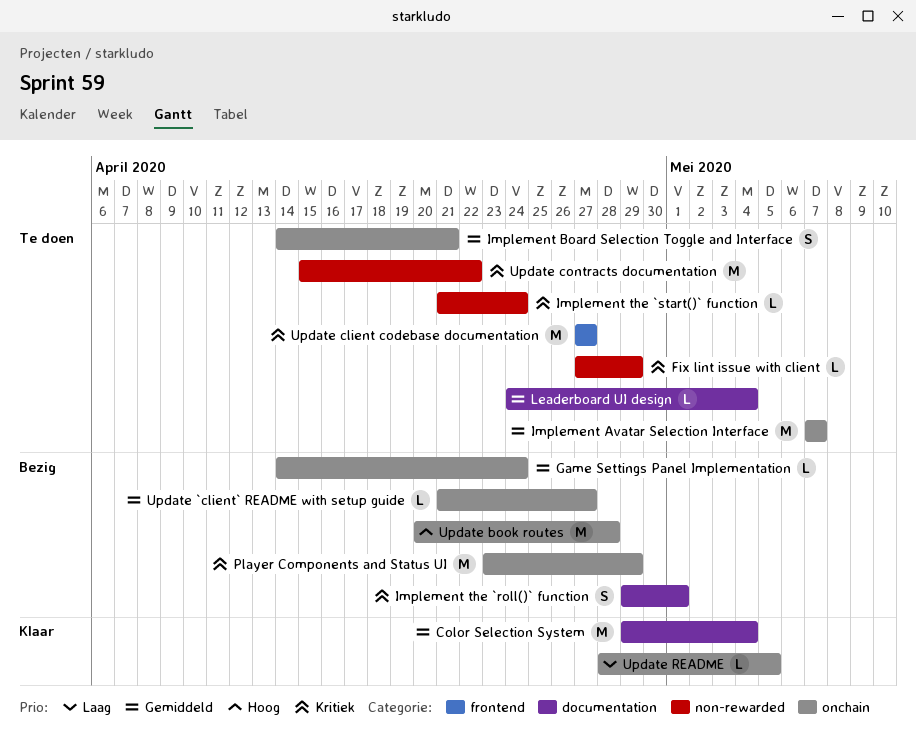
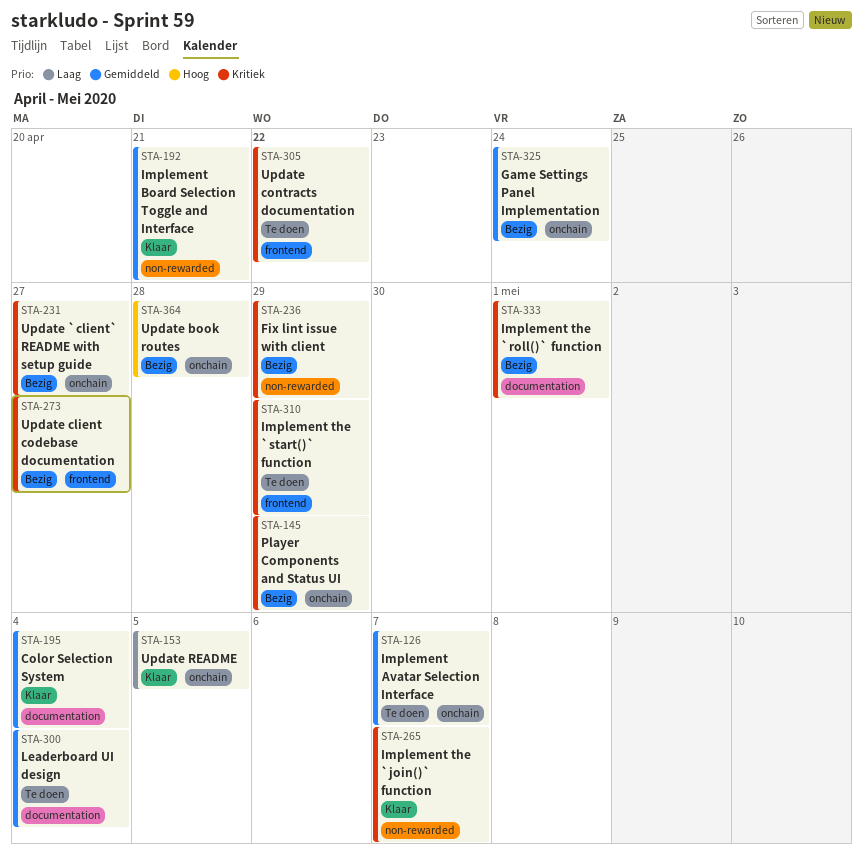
Fix lint issue with client, status: Te doen -> Bezig
Implement Board Selection Toggle and Interface, status: Te doen -> Klaar
Implement Board Selection Toggle and Interface, label: onchain -> non-rewarded
Implement the `join()` function: none -> present
Implement the `start()` function, label: non-rewarded -> frontend
Implement the `start()` function, due: Apr 24 -> Apr 29
Update `client` README with setup guide, priority: Gemiddeld -> Kritiek
Update client codebase documentation, status: Te doen -> Bezig
Update contracts documentation, label: non-rewarded -> frontend

